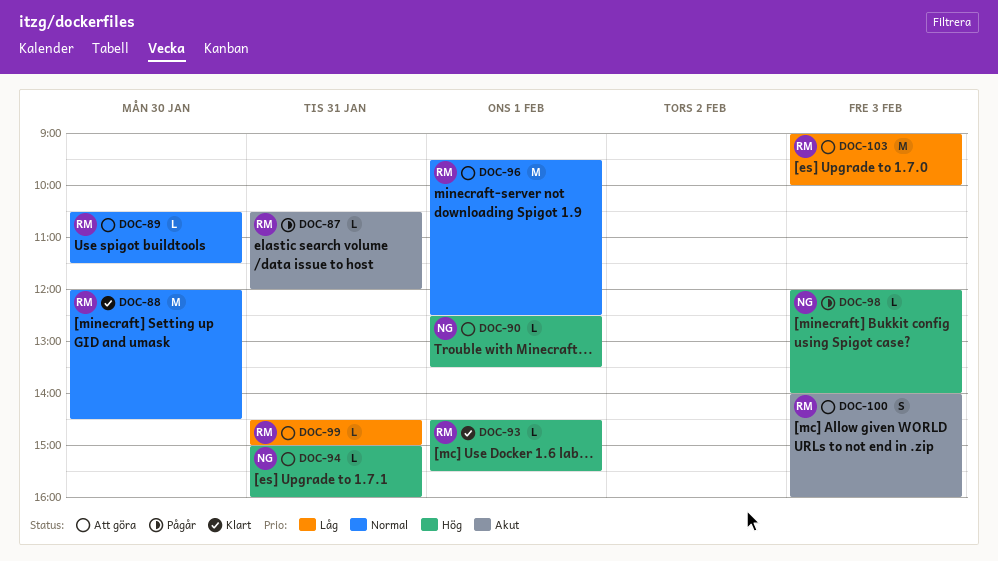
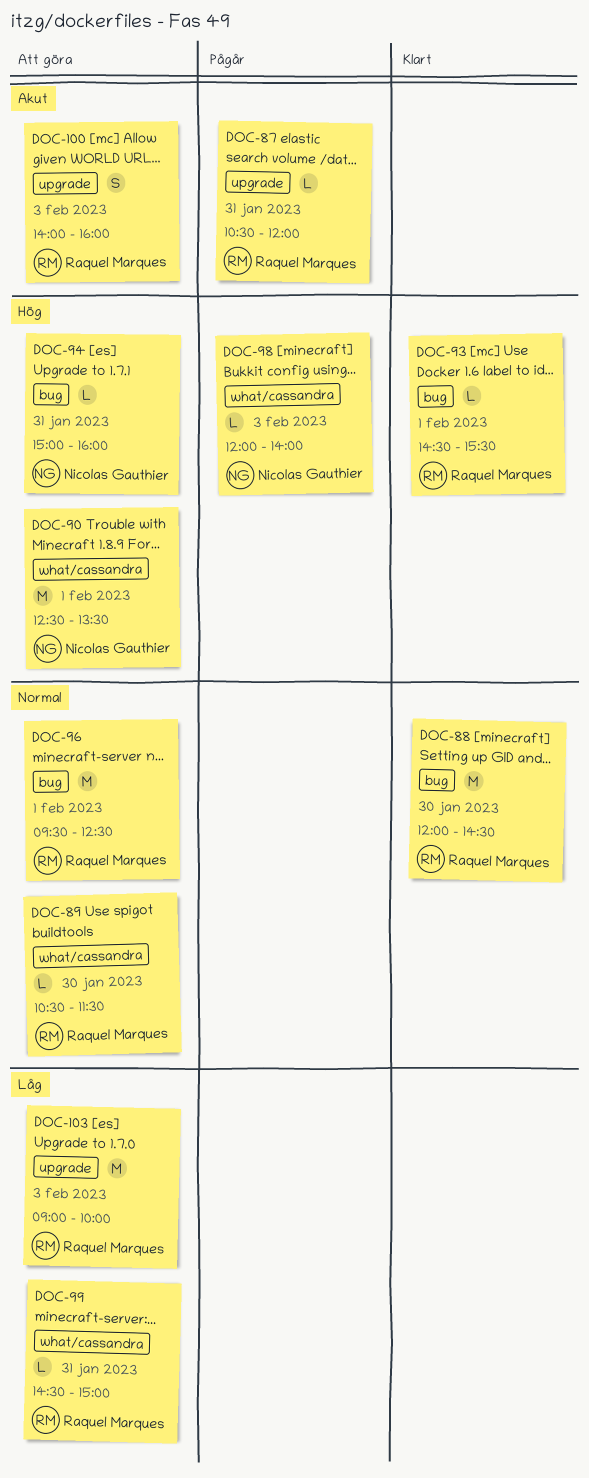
DOC-90, estimate: L -> M

